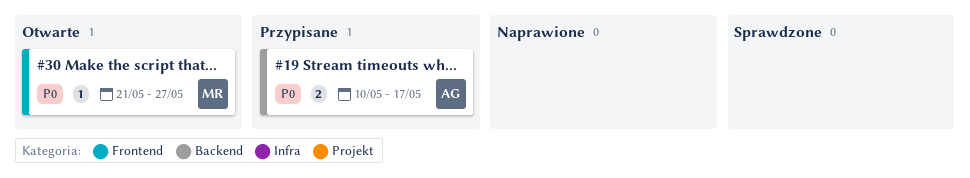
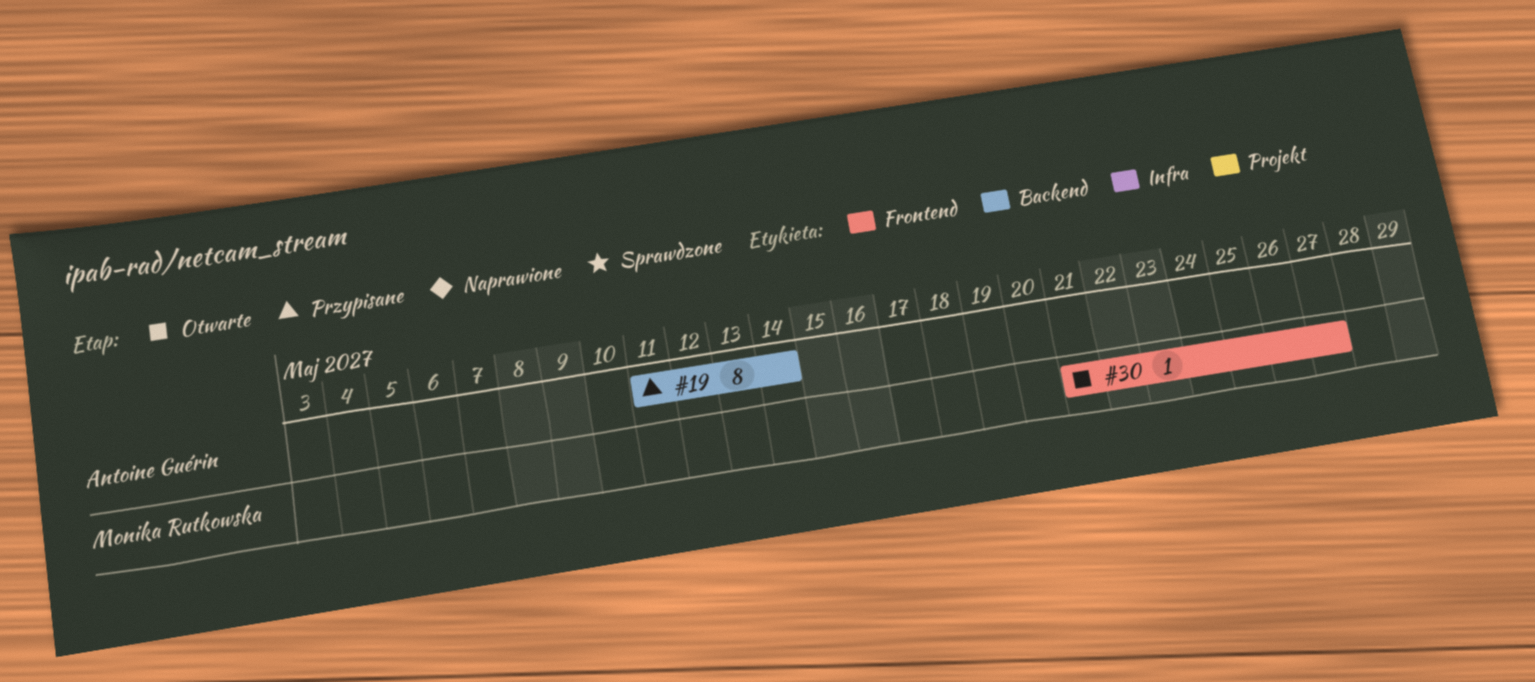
#19, estimate: 2 -> 8
#19, start: May 10 -> May 11
#19, due: May 17 -> May 14

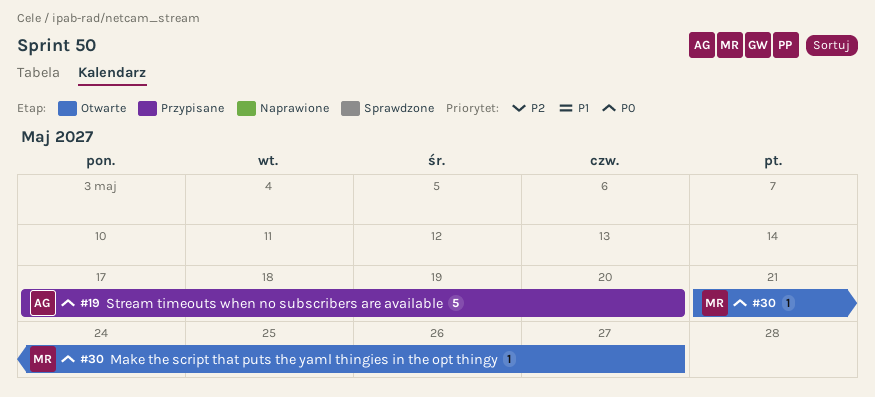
#19, estimate: 8 -> 5
#19, start: May 11 -> May 17
#19, due: May 14 -> May 20

